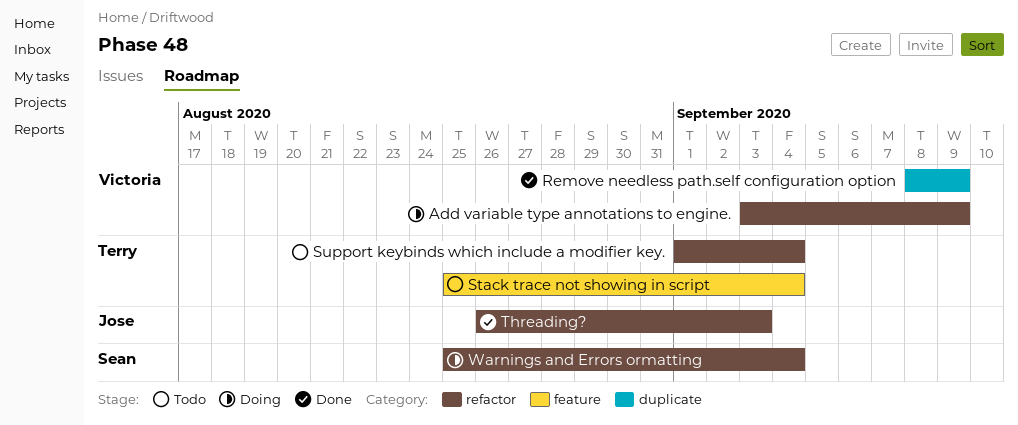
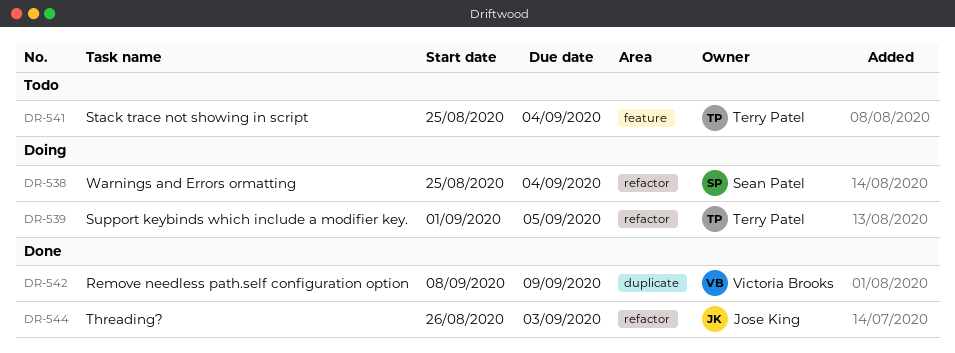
Add variable type annotations to engine.: present -> none
Support keybinds which include a modifier key., status: Todo -> Doing
Support keybinds which include a modifier key., due: Sep 4 -> Sep 5

